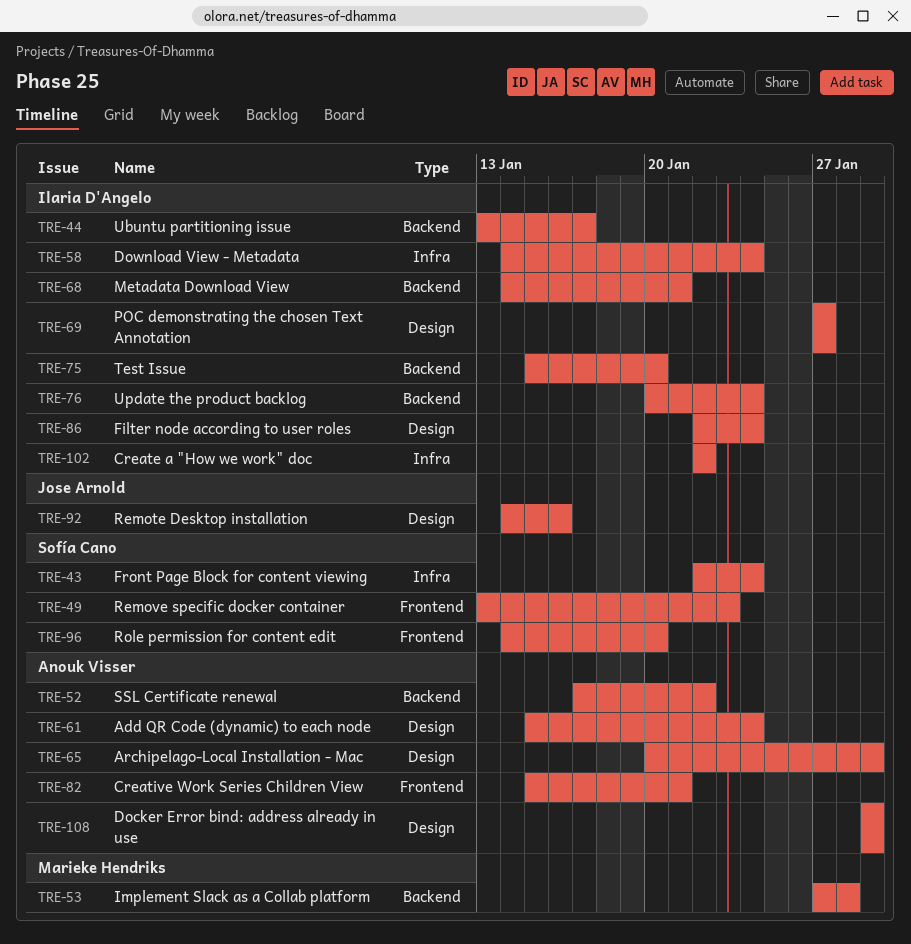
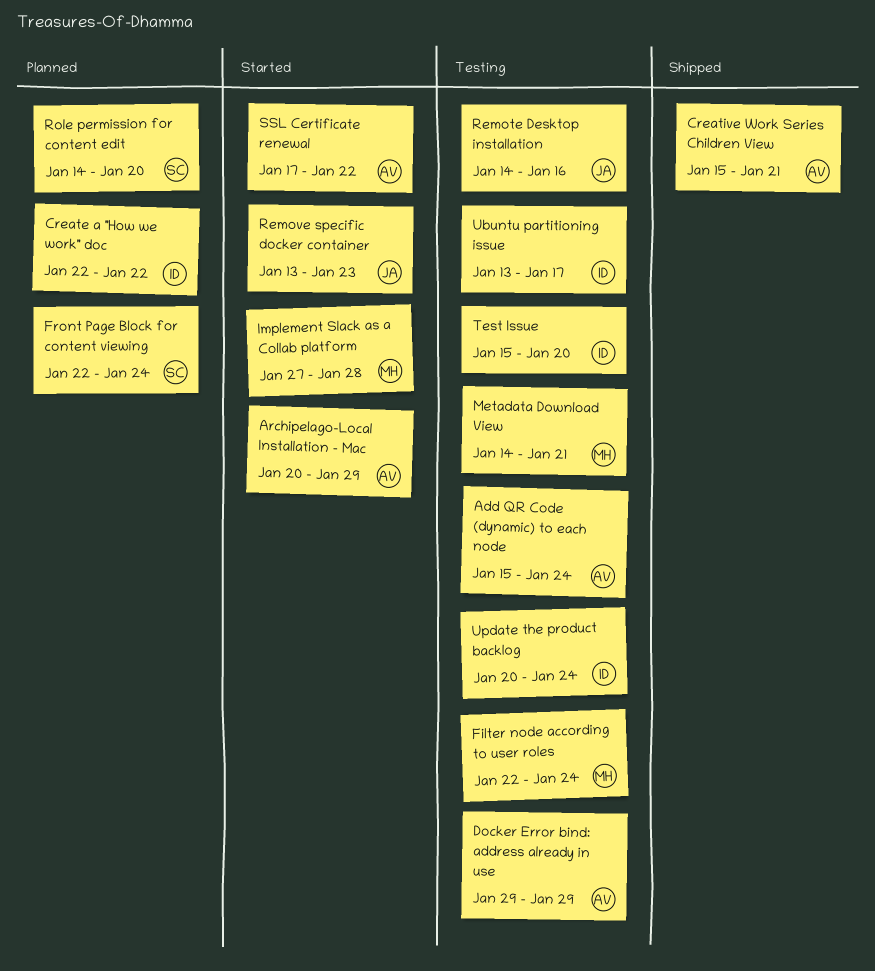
Download View - Metadata: present -> none
Filter node according to user roles, owner: Ilaria D'Angelo -> Marieke Hendriks
Metadata Download View, owner: Ilaria D'Angelo -> Marieke Hendriks
POC demonstrating the chosen Text Annotation: present -> none
Remove specific docker container, owner: Sofía Cano -> Jose Arnold

